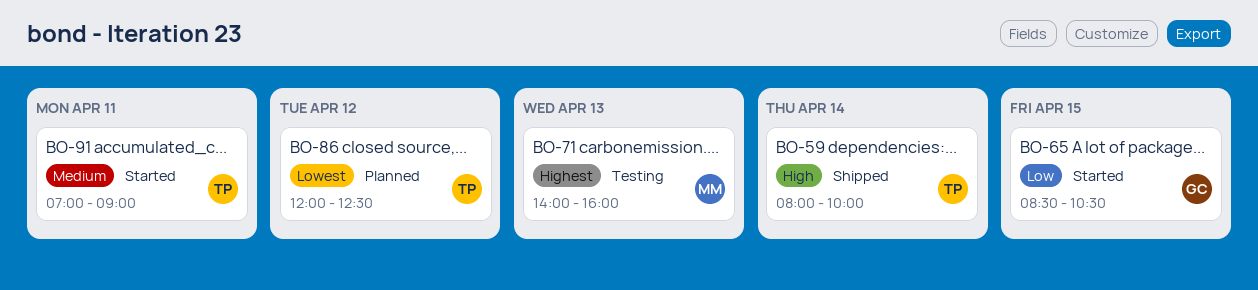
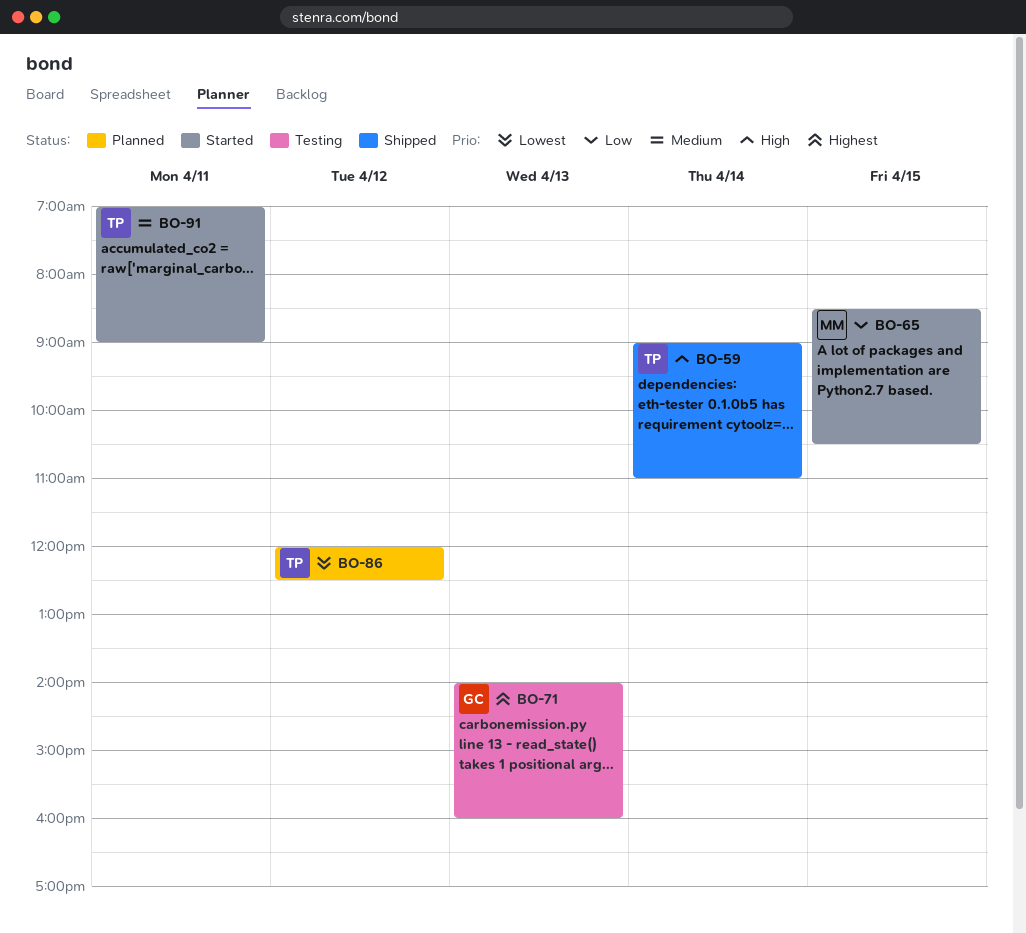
BO-59, begins: 08:00 -> 09:00
BO-59, ends: 10:00 -> 11:00
BO-65, owner: GC -> MM
BO-71, owner: MM -> GC

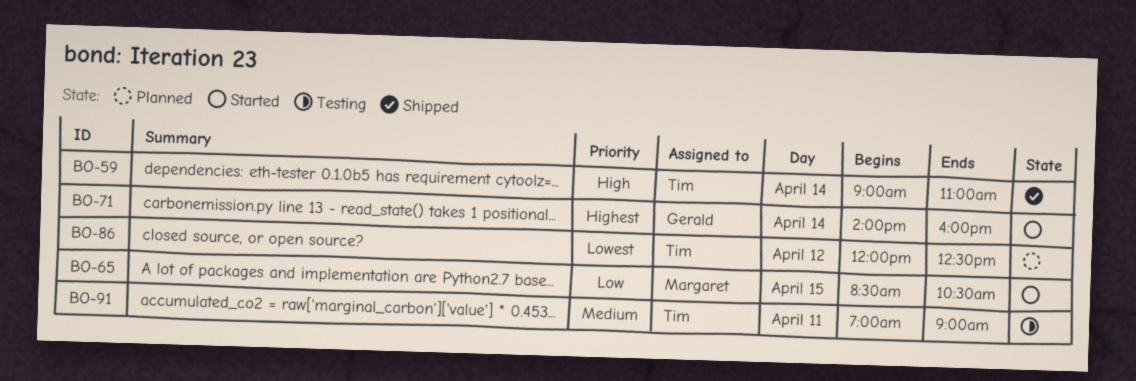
BO-71, status: Testing -> Started
BO-71, day: Apr 13 -> Apr 14
BO-91, status: Started -> Testing

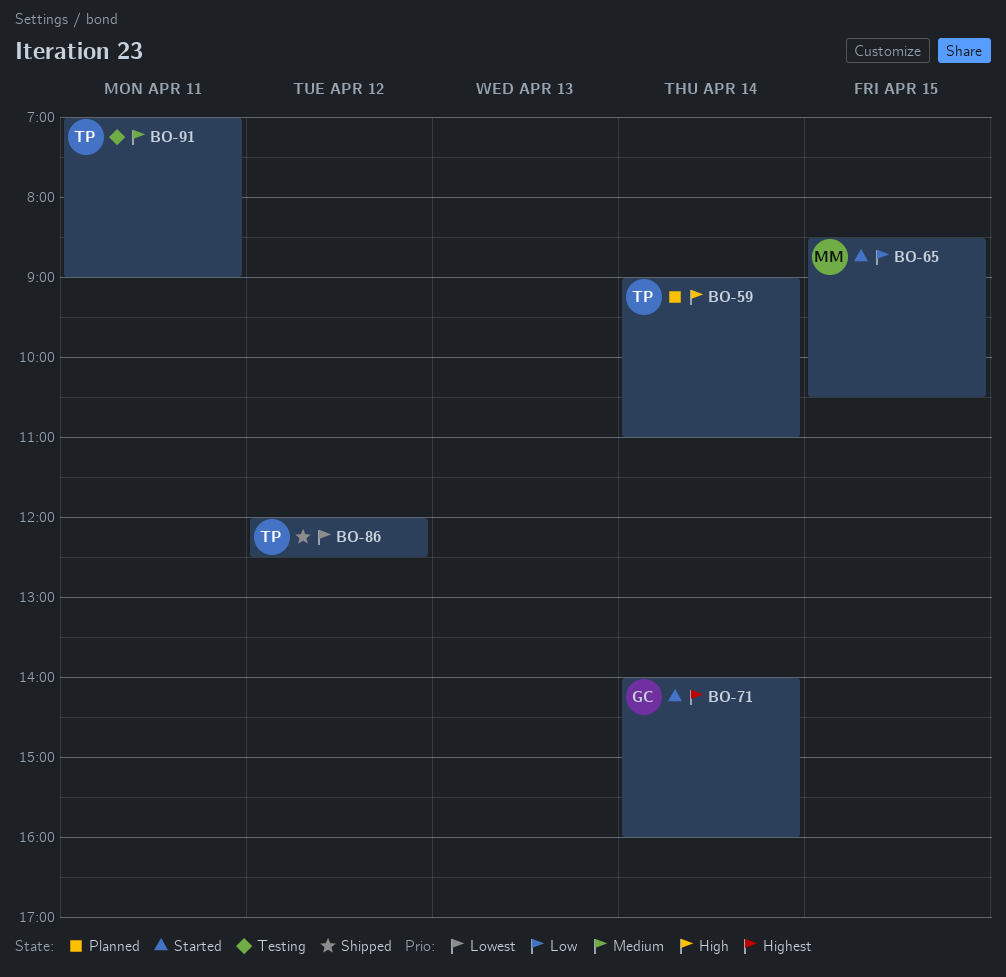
BO-59, status: Shipped -> Planned
BO-86, status: Planned -> Shipped

